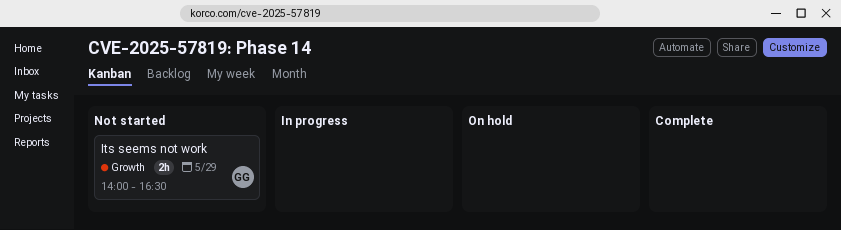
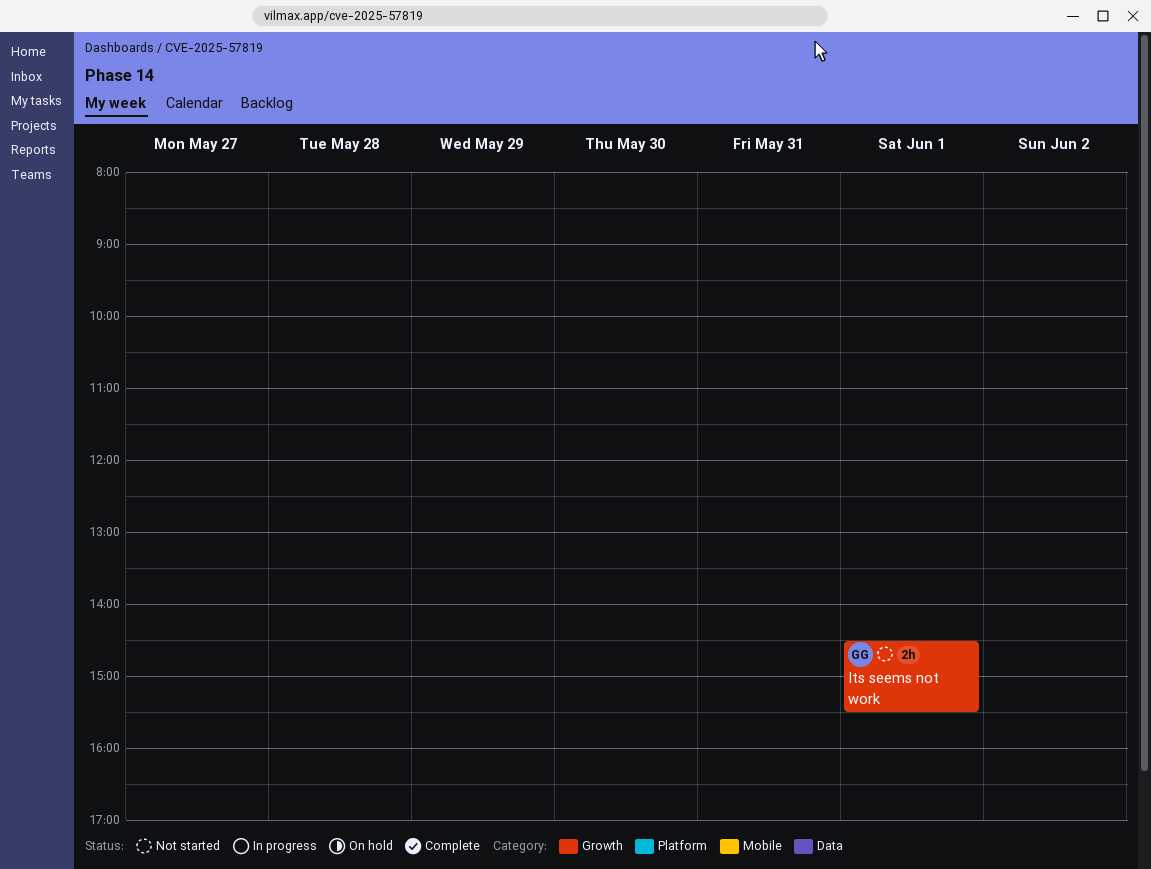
Its seems not work, day: May 29 -> Jun 1
Its seems not work, begins: 14:00 -> 14:30
Its seems not work, ends: 16:30 -> 15:30

